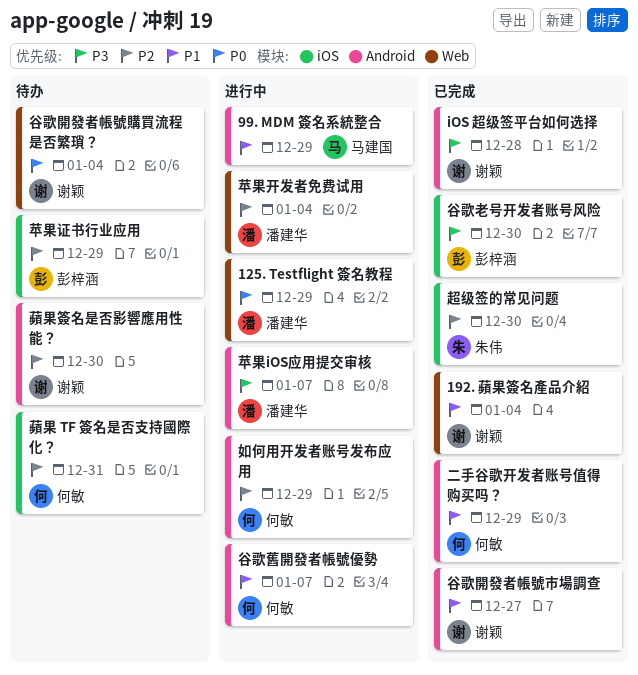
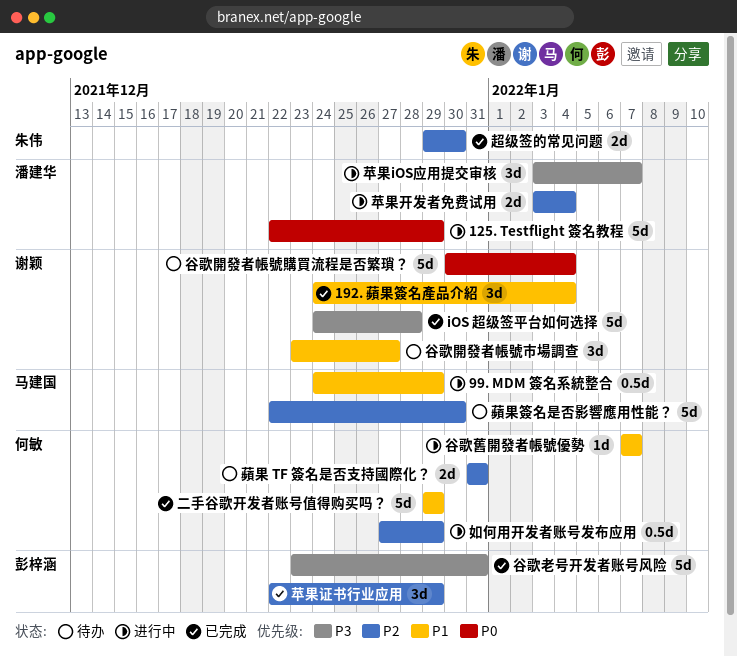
苹果证书行业应用, status: 待办 -> 已完成
蘋果簽名是否影響應用性能？, owner: 谢颖 -> 马建国
谷歌老号开发者账号风险, due: Dec 30 -> Dec 31
谷歌開發者帳號市場調查, status: 已完成 -> 待办

